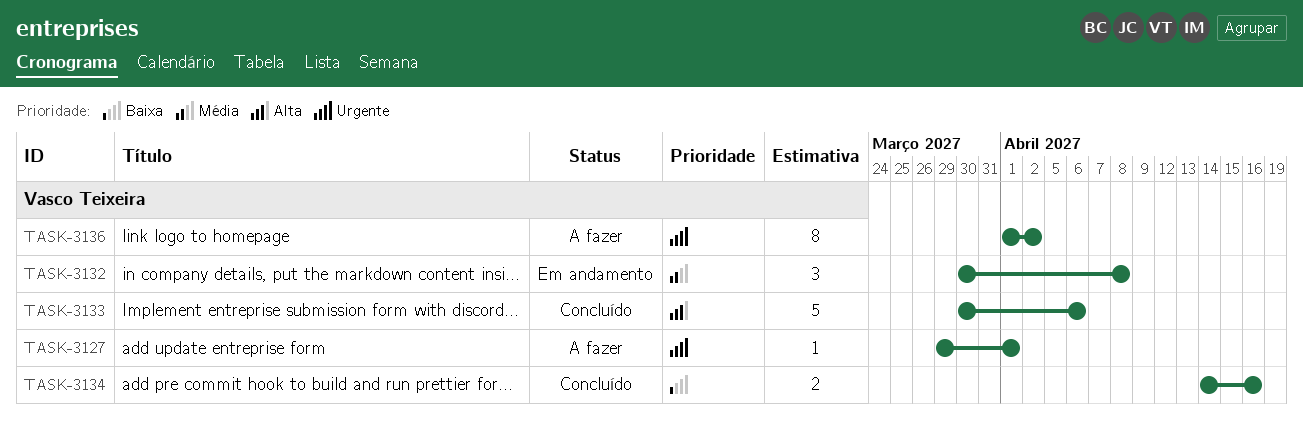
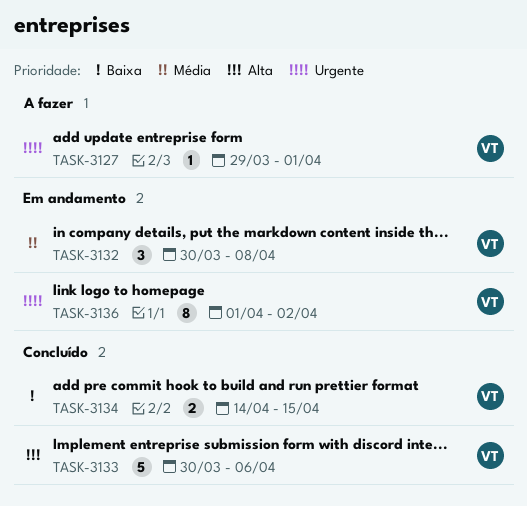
TASK-3134, due: Apr 16 -> Apr 15
TASK-3136, status: A fazer -> Em andamento

